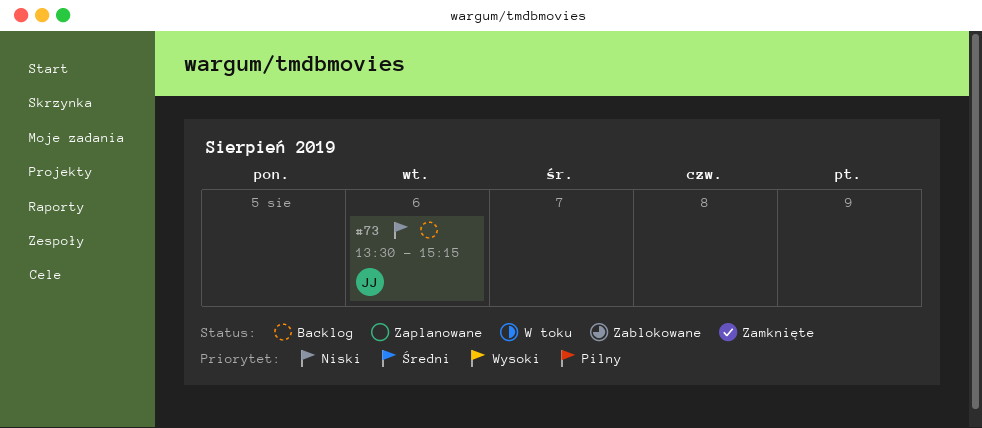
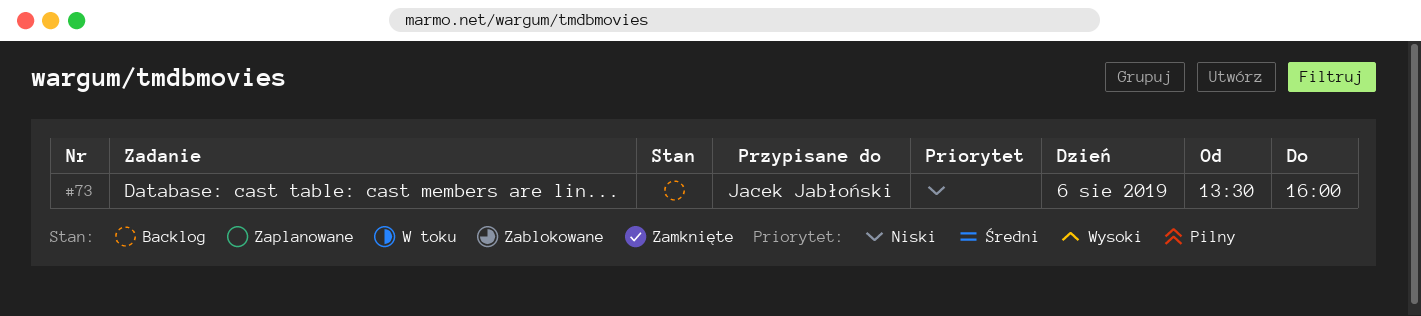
#73, ends: 15:15 -> 16:00

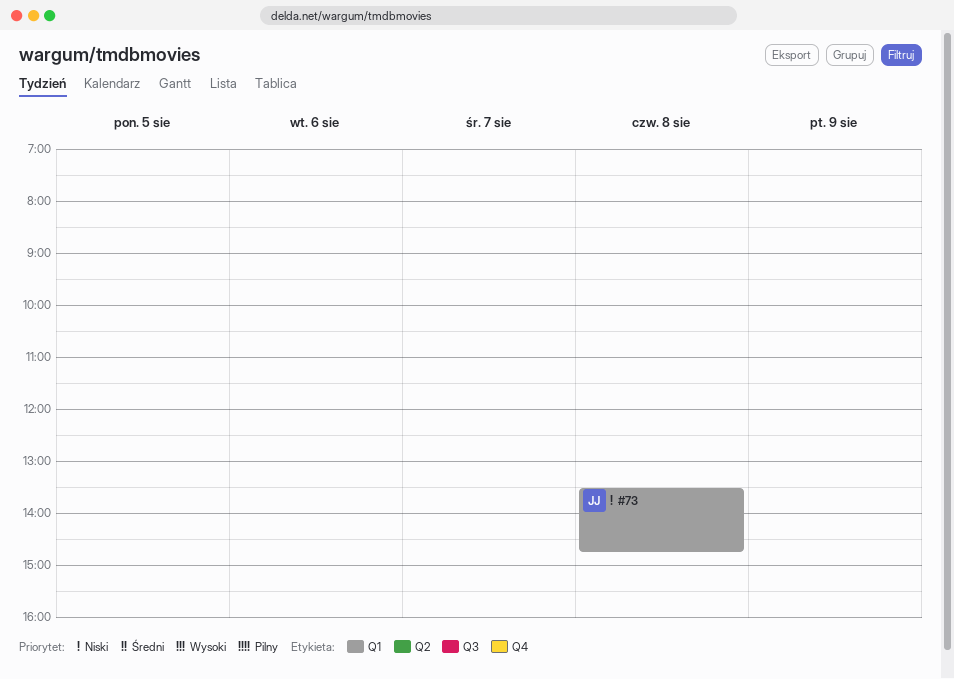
#73, day: Aug 6 -> Aug 8
#73, ends: 16:00 -> 14:45

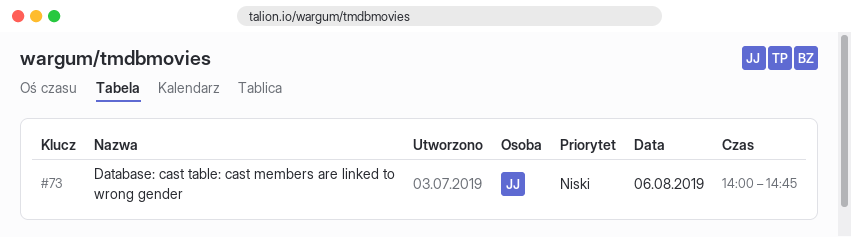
#73, day: Aug 8 -> Aug 6
#73, begins: 13:30 -> 14:00

